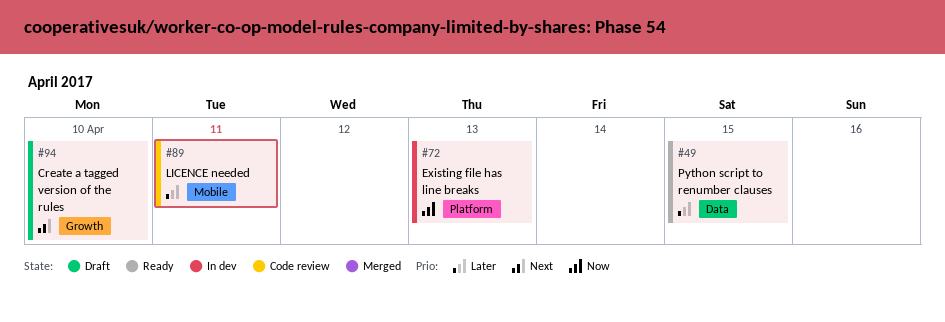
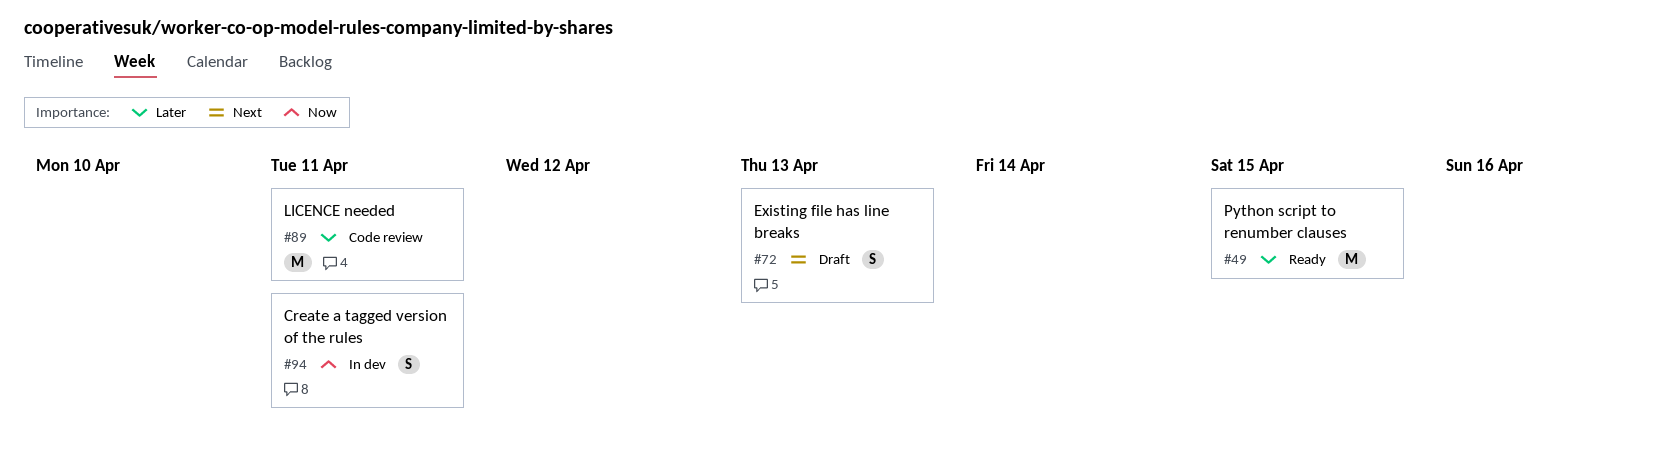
#72, status: In dev -> Draft
#72, priority: Now -> Next
#94, status: Draft -> In dev
#94, priority: Next -> Now
#94, due: Apr 10 -> Apr 11

